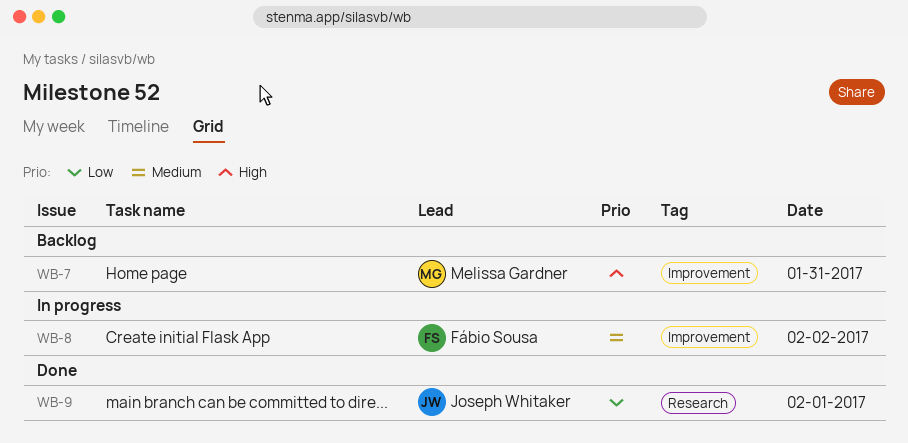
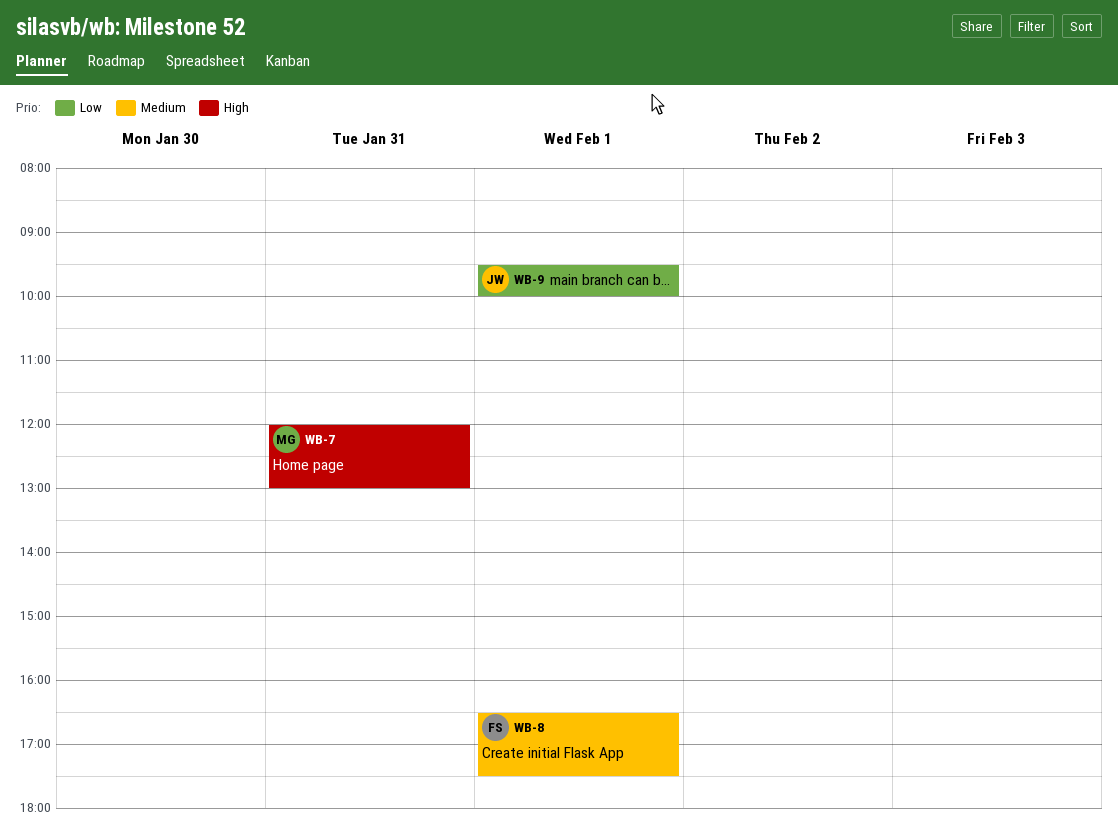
WB-8, day: Feb 2 -> Feb 1

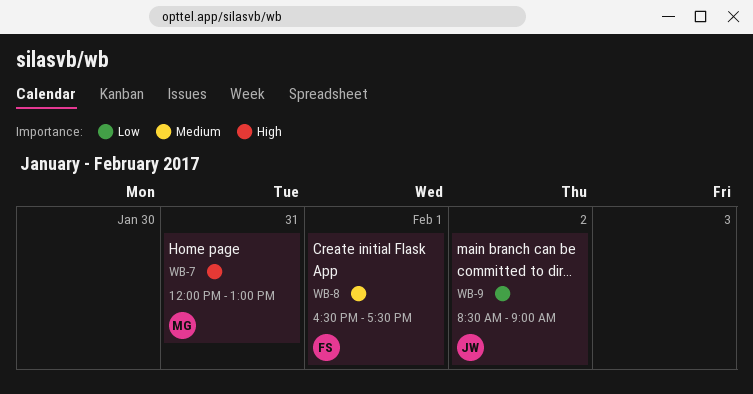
WB-9, day: Feb 1 -> Feb 2
WB-9, begins: 09:30 -> 08:30
WB-9, ends: 10:00 -> 09:00

